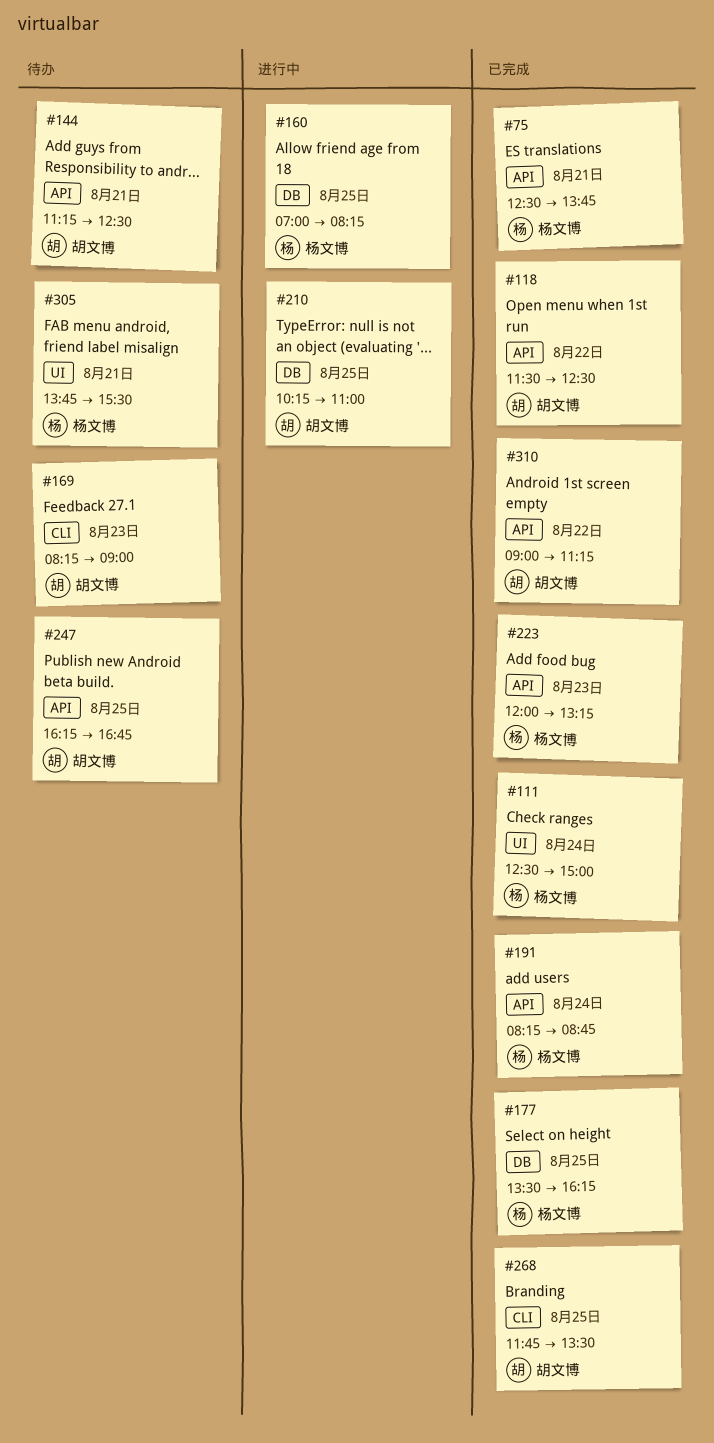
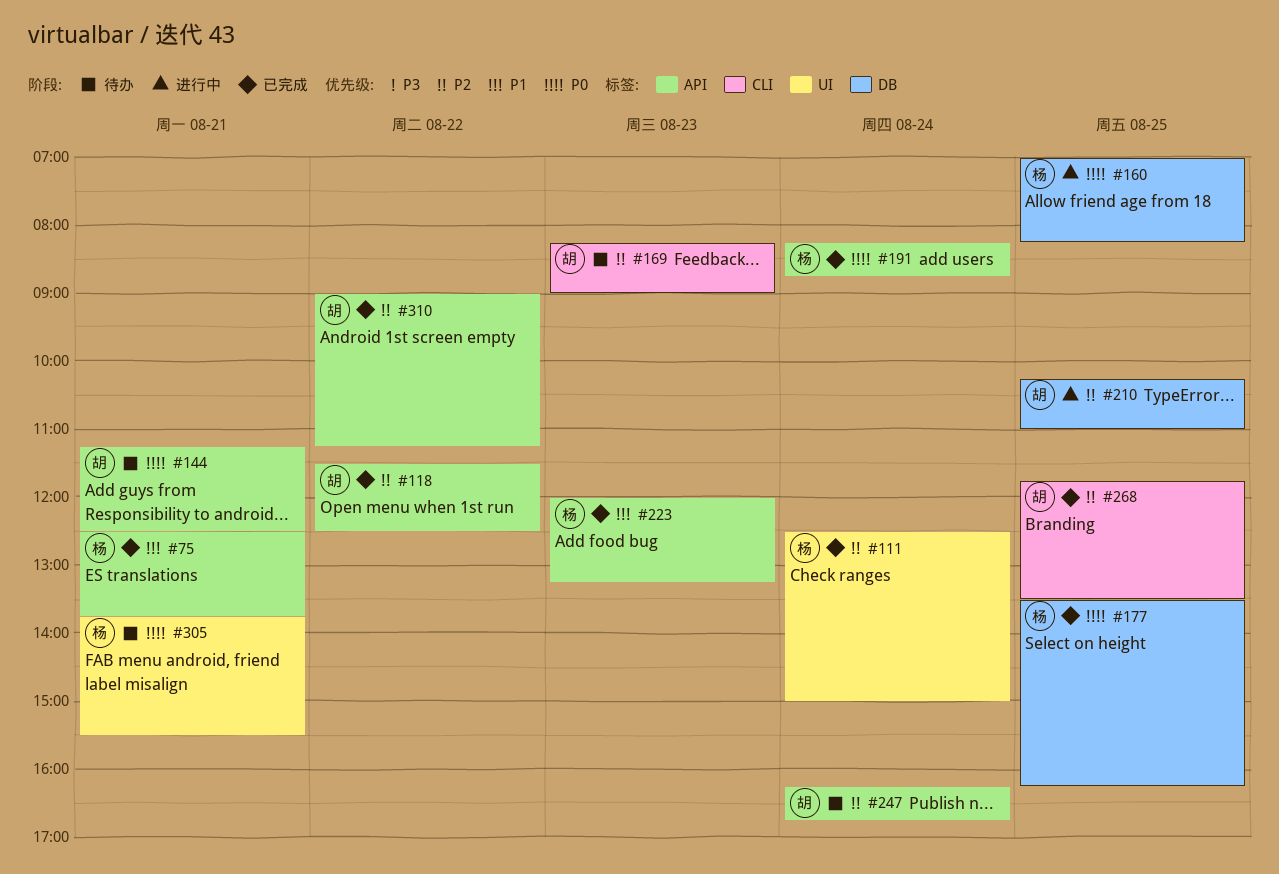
#247, day: Aug 25 -> Aug 24

